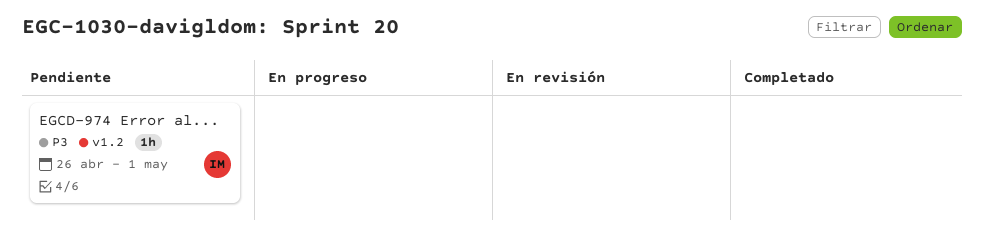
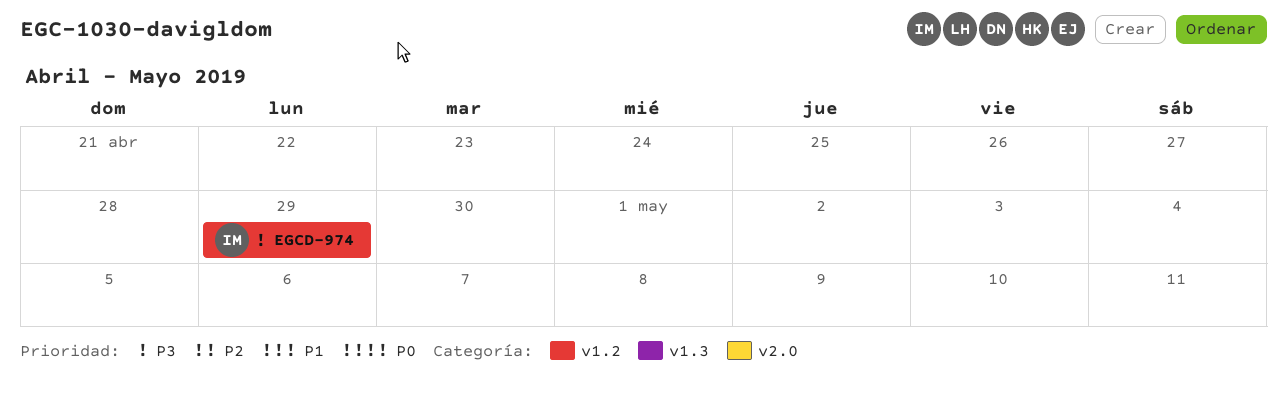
EGCD-974, start: Apr 26 -> Apr 29
EGCD-974, due: May 1 -> Apr 29

